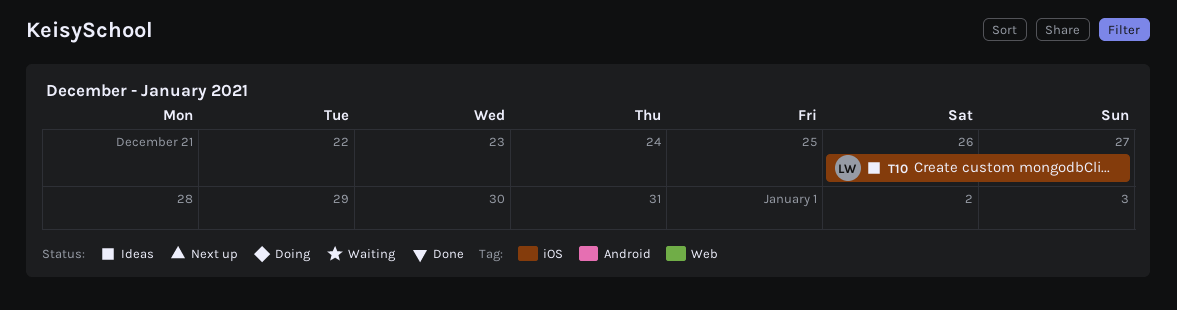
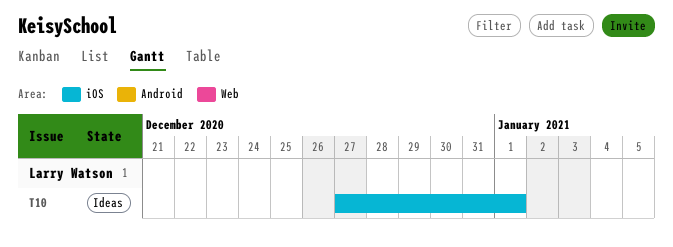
T10, start: Dec 26 -> Dec 27
T10, due: Dec 27 -> Jan 1

